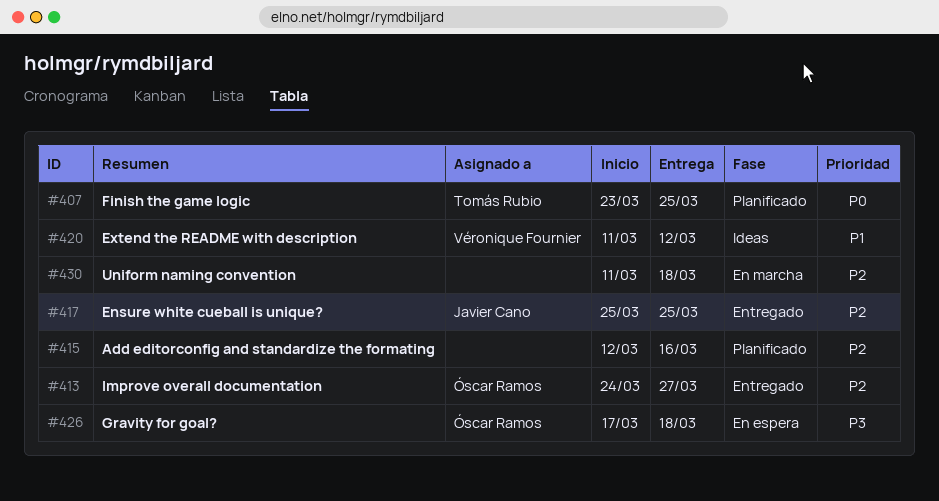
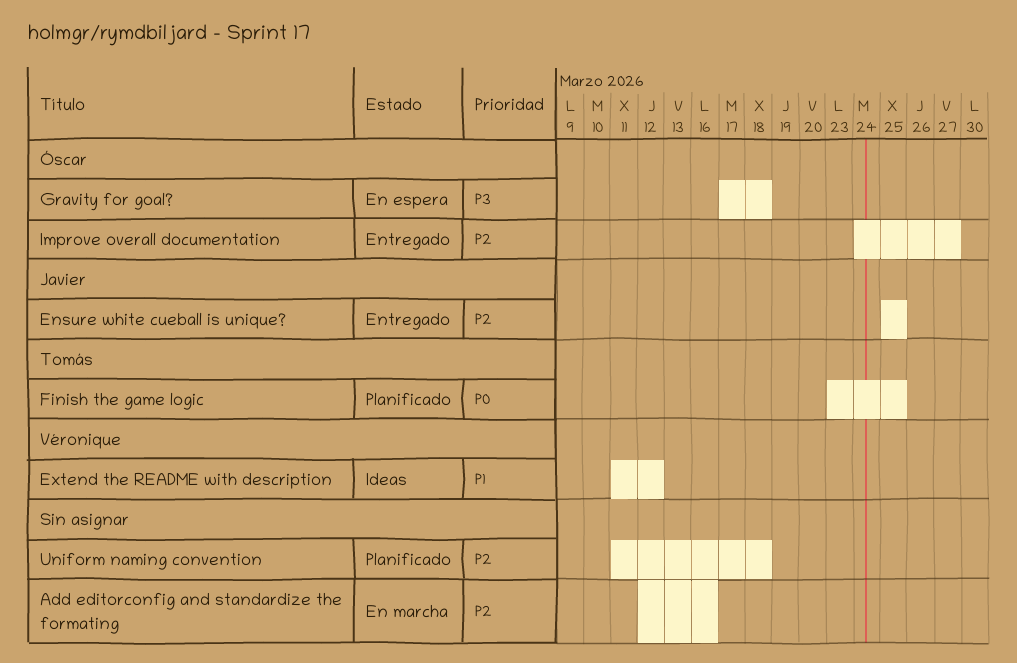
Add editorconfig and standardize the formating, status: Planificado -> En marcha
Uniform naming convention, status: En marcha -> Planificado

